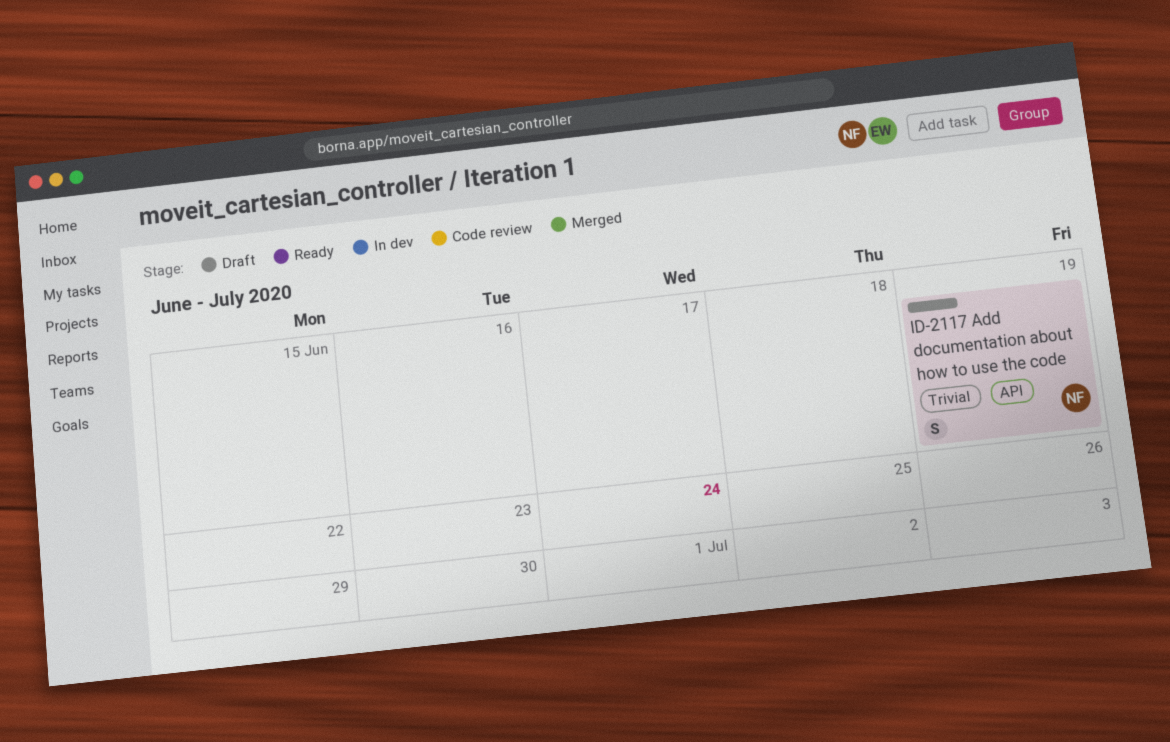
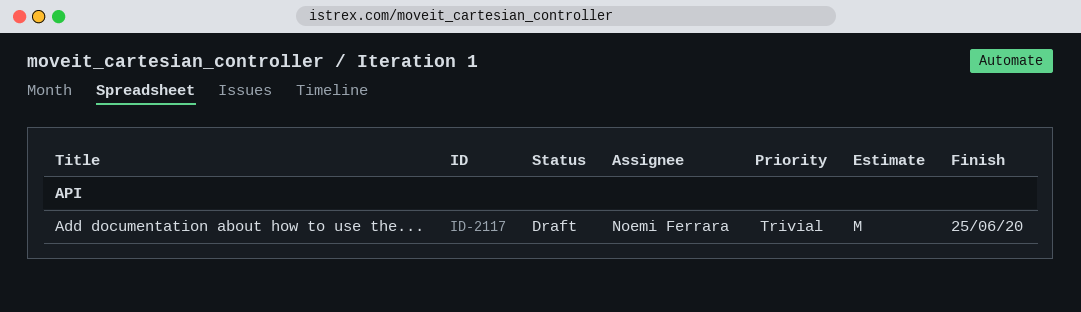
ID-2117, estimate: S -> M
ID-2117, due: Jun 19 -> Jun 25

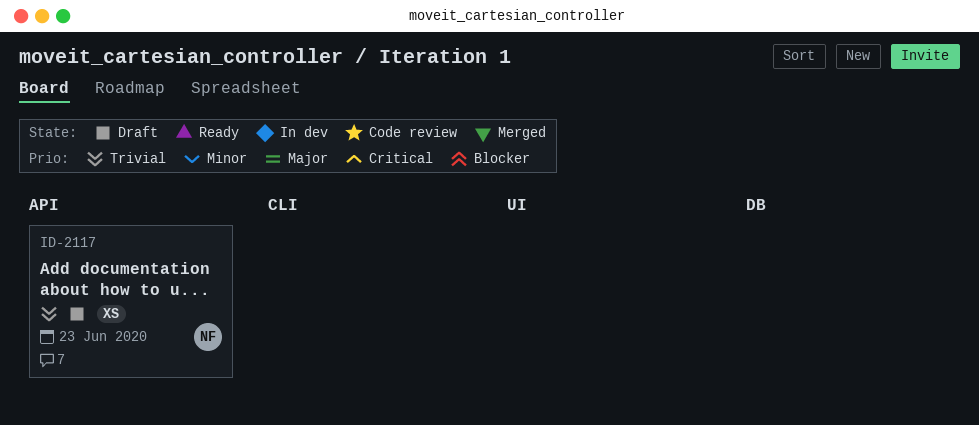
ID-2117, estimate: M -> XS
ID-2117, due: Jun 25 -> Jun 23

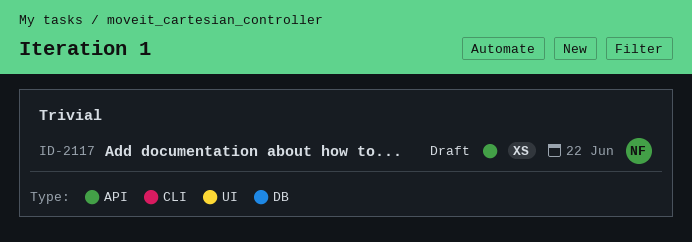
ID-2117, due: Jun 23 -> Jun 22

